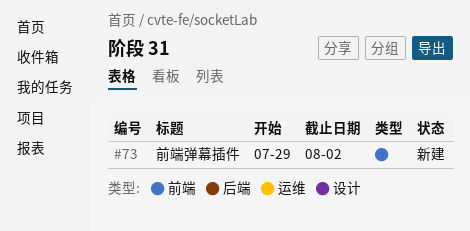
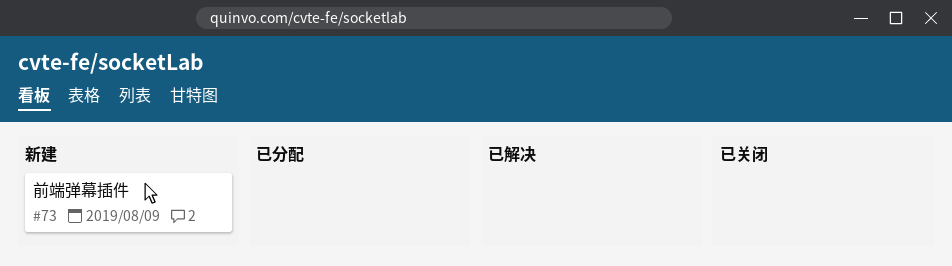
#73, due: Aug 2 -> Aug 9

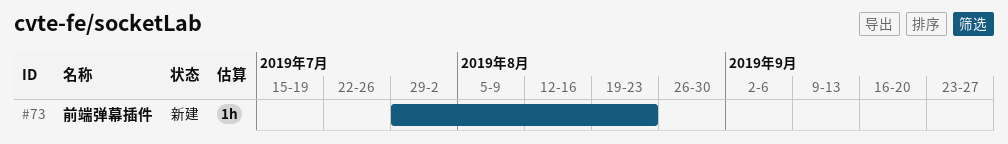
#73, due: Aug 9 -> Aug 23

